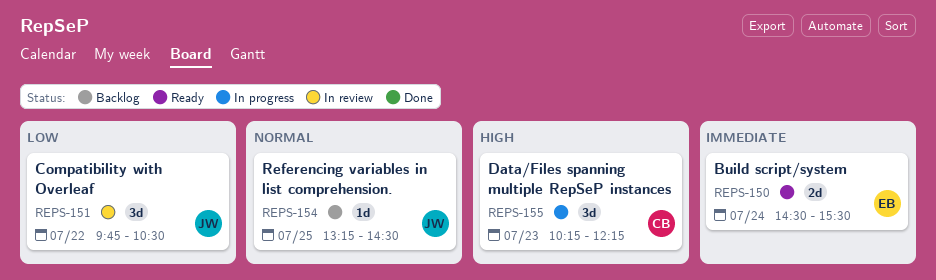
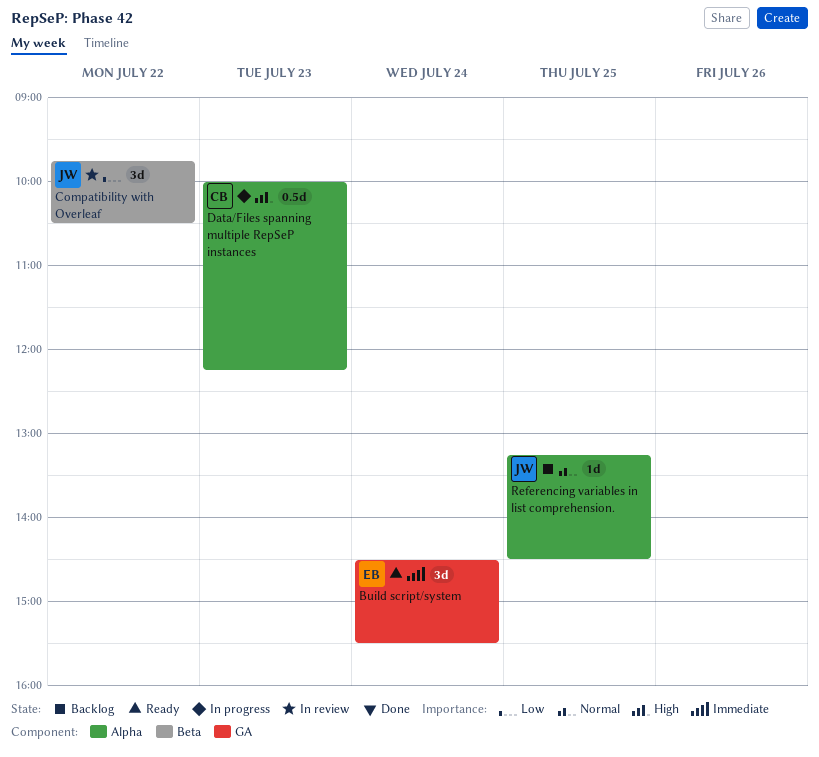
Build script/system, estimate: 2d -> 3d
Data/Files spanning multiple RepSeP instances, estimate: 3d -> 0.5d
Data/Files spanning multiple RepSeP instances, begins: 10:15 -> 10:00

